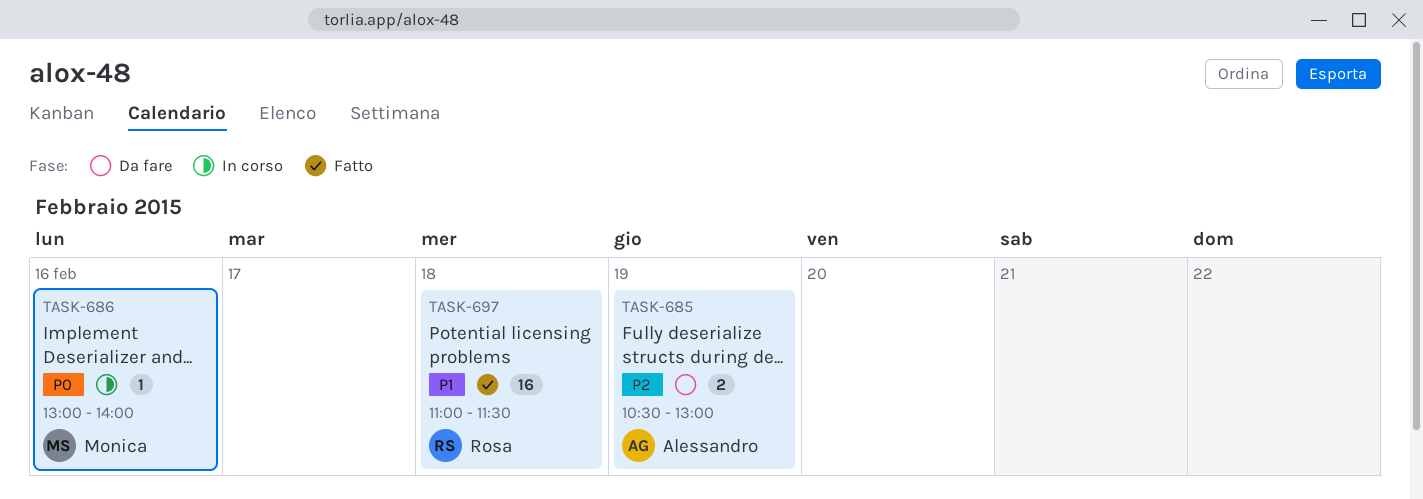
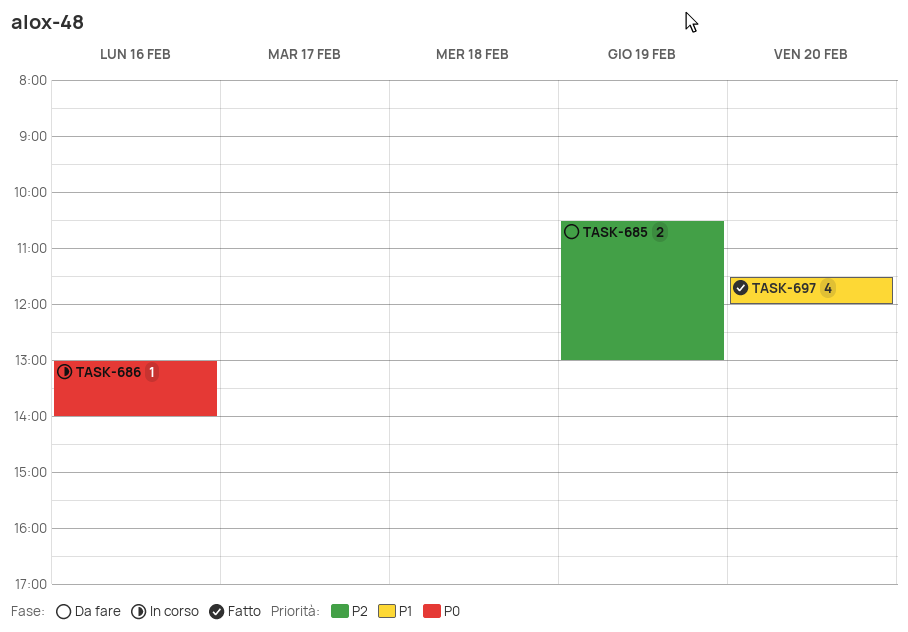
TASK-697, estimate: 16 -> 4
TASK-697, day: Feb 18 -> Feb 20
TASK-697, begins: 11:00 -> 11:30
TASK-697, ends: 11:30 -> 12:00

